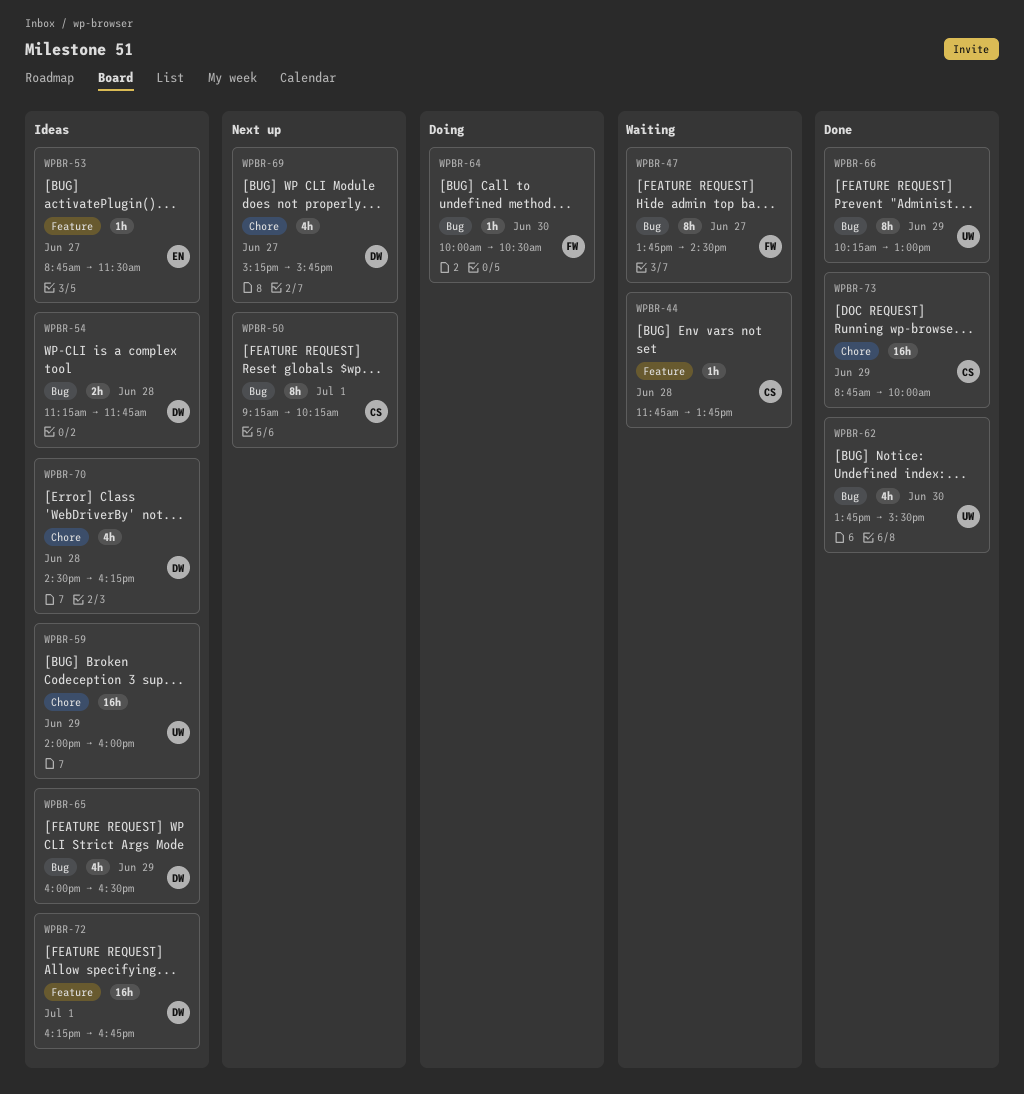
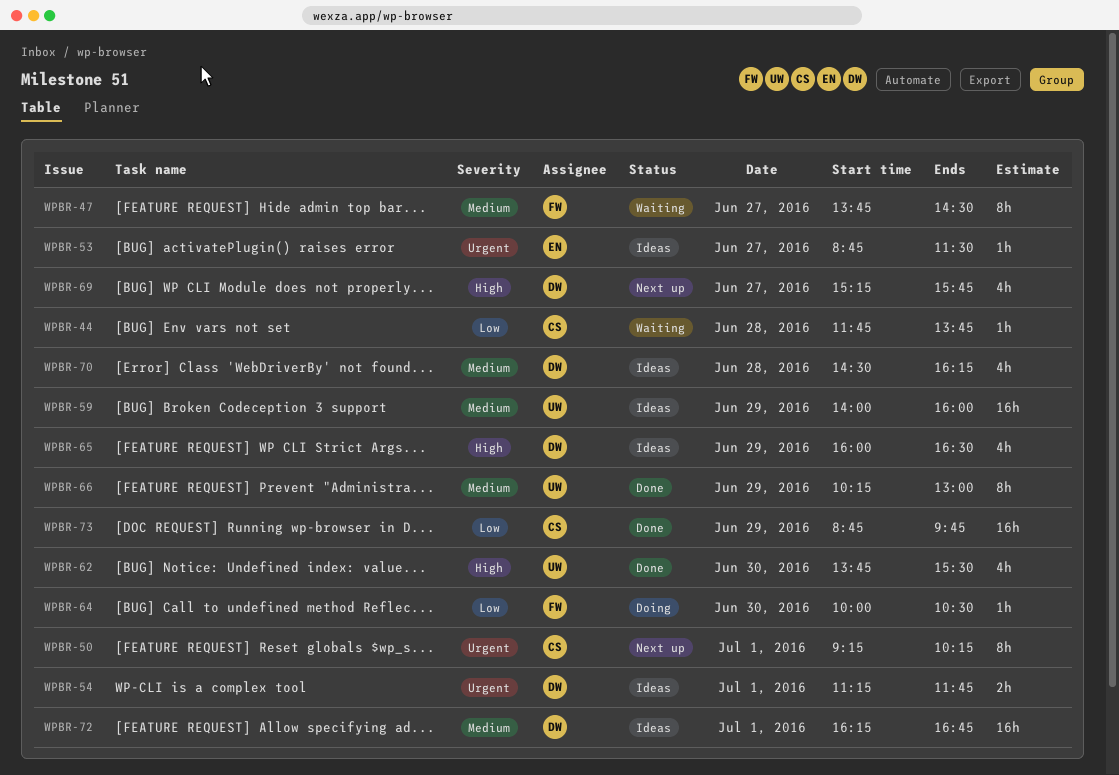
WPBR-54, day: Jun 28 -> Jul 1
WPBR-73, ends: 10:00 -> 09:45

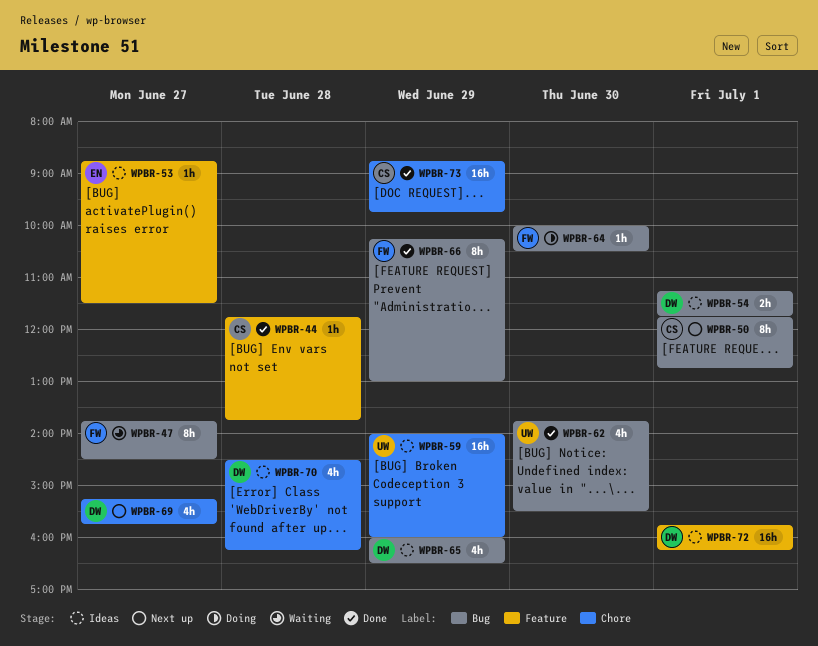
WPBR-44, status: Waiting -> Done
WPBR-50, begins: 09:15 -> 11:45
WPBR-50, ends: 10:15 -> 12:45
WPBR-66, owner: UW -> FW
WPBR-72, begins: 16:15 -> 15:45
WPBR-72, ends: 16:45 -> 16:15

